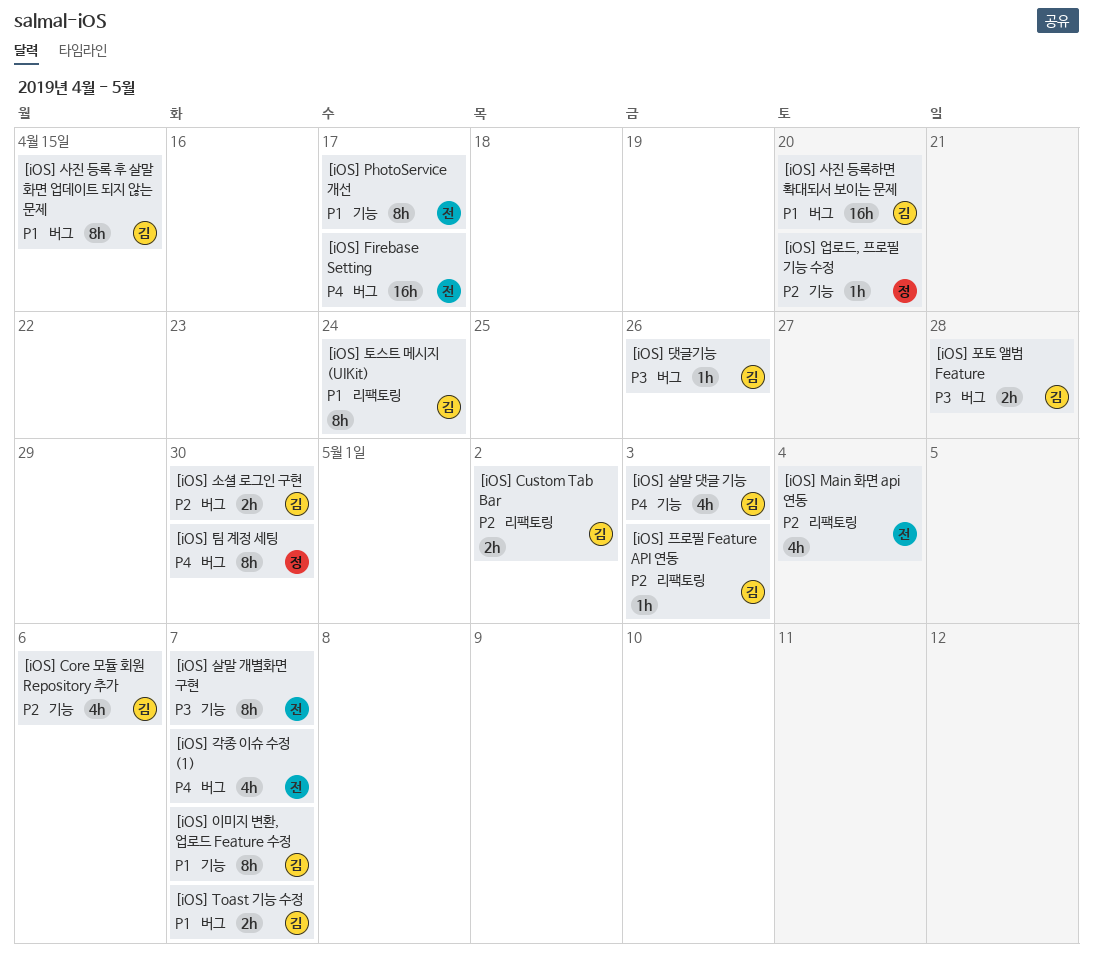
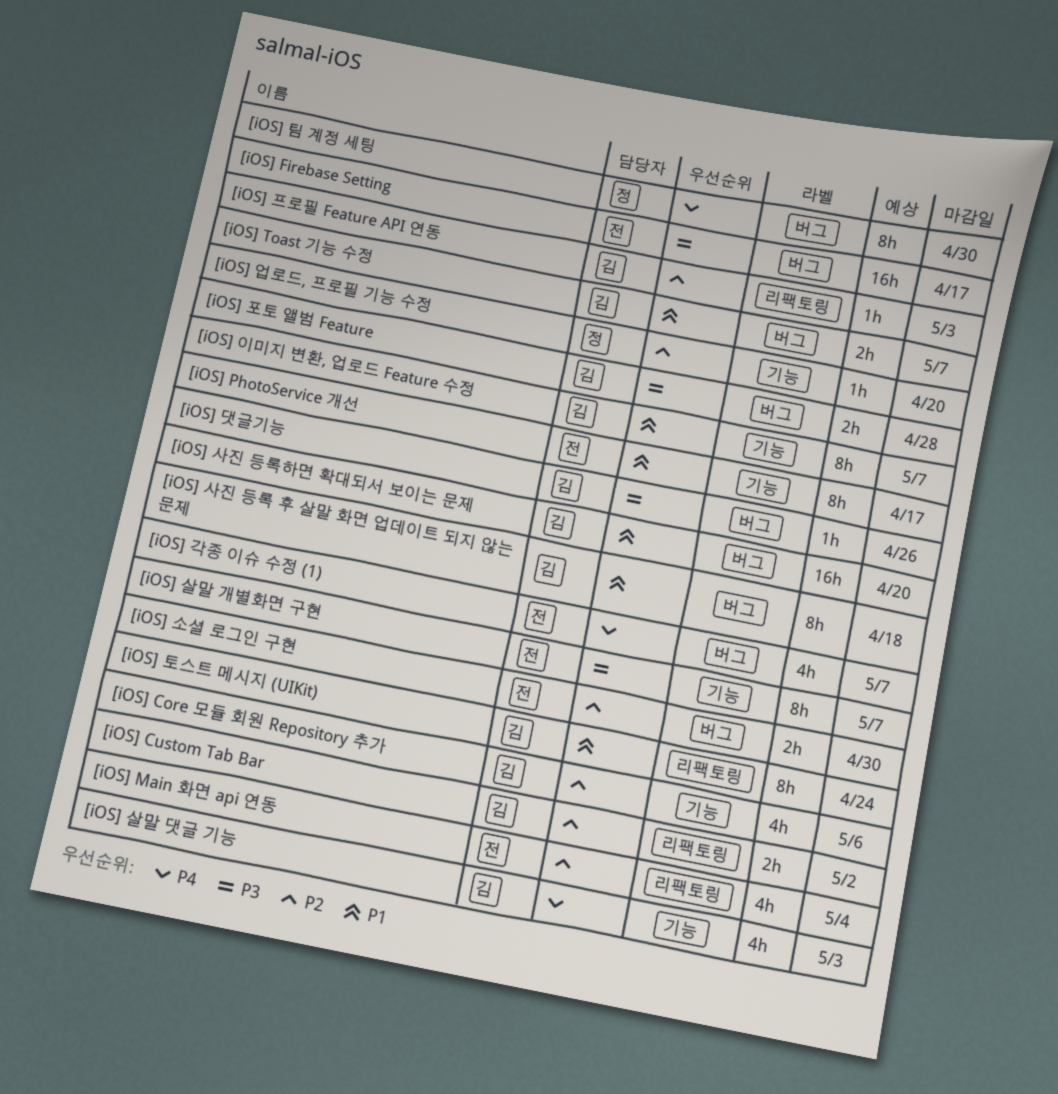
[iOS] Firebase Setting, priority: P4 -> P3
[iOS] 사진 등록 후 살말 화면 업데이트 되지 않는 문제, due: Apr 15 -> Apr 18
[iOS] 소셜 로그인 구현, owner: 김 -> 전

